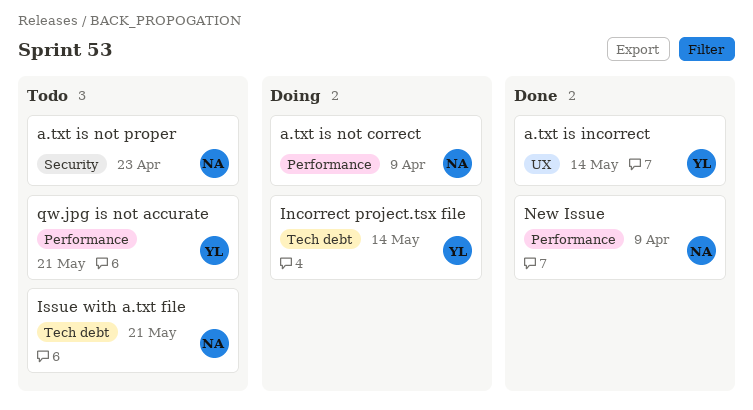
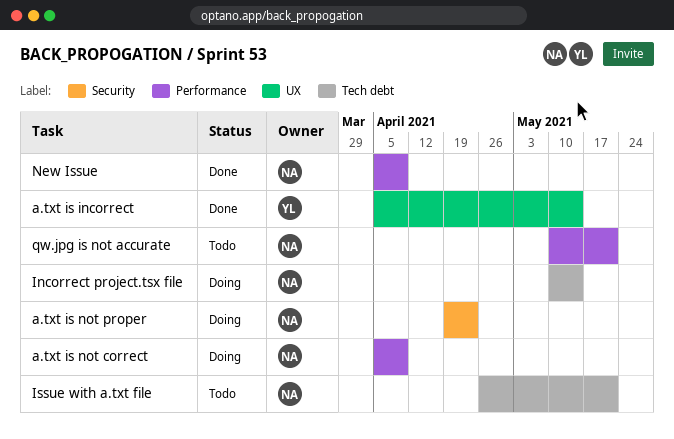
a.txt is not proper, status: Todo -> Doing
Incorrect project.tsx file, owner: YL -> NA
qw.jpg is not accurate, owner: YL -> NA

